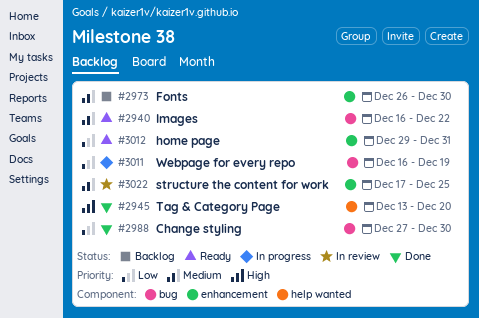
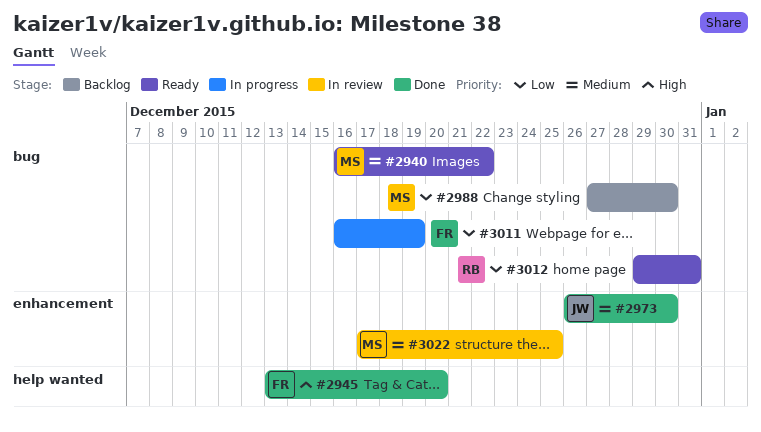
#2973, status: Backlog -> Done
#2988, status: Done -> Backlog
#3012, label: enhancement -> bug

